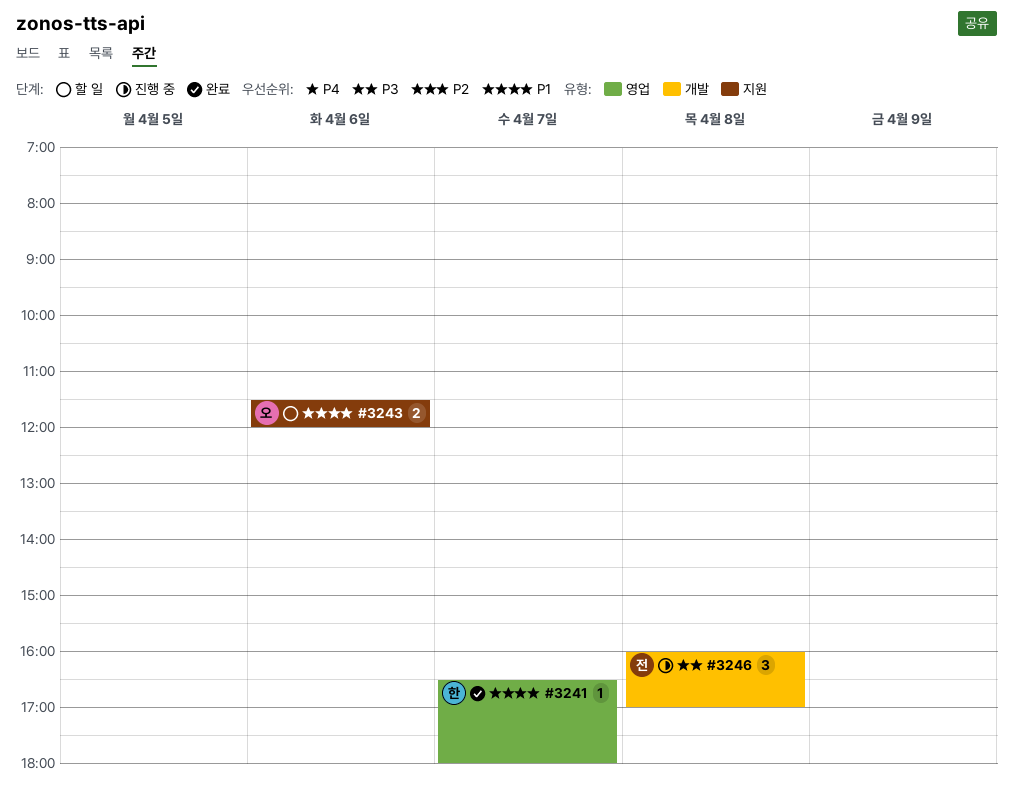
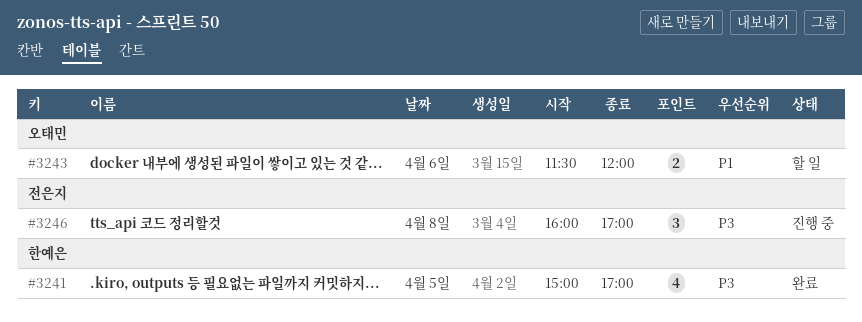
#3241, priority: P1 -> P3
#3241, estimate: 1 -> 4
#3241, day: Apr 7 -> Apr 5
#3241, begins: 16:30 -> 15:00
#3241, ends: 18:00 -> 17:00

